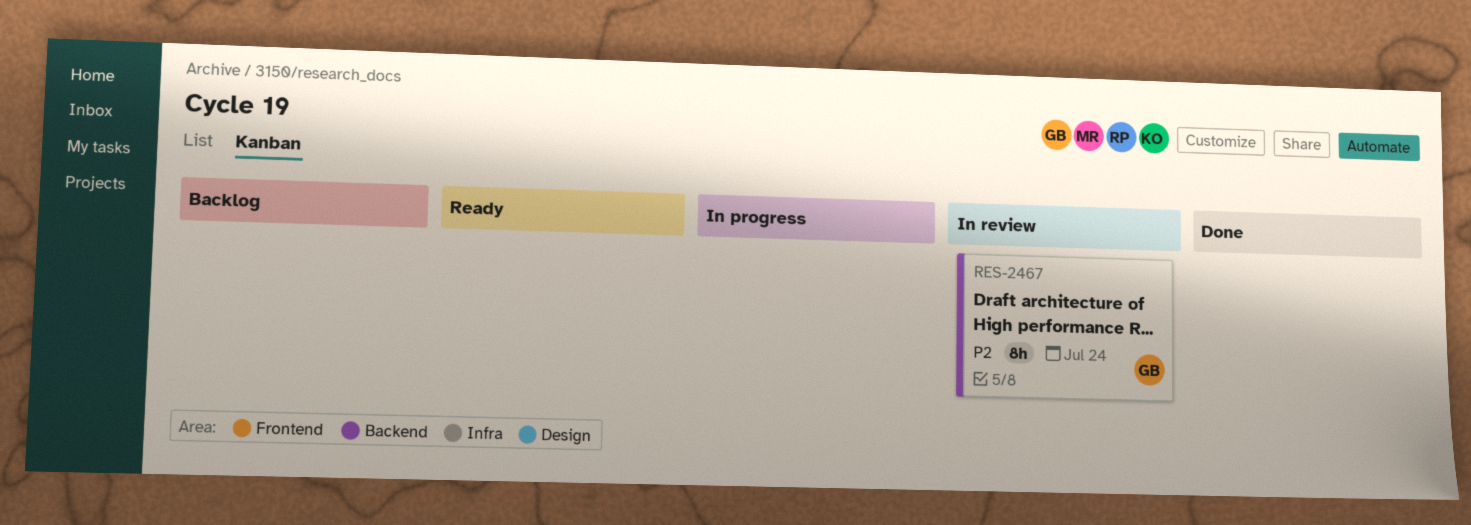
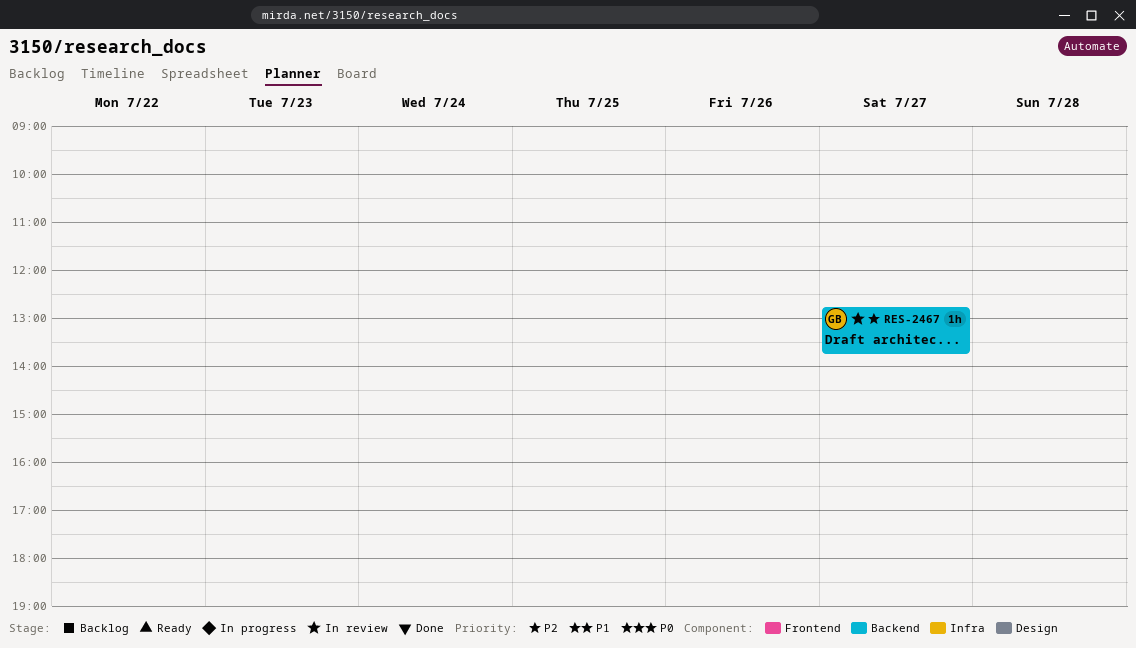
RES-2467, estimate: 8h -> 1h
RES-2467, day: Jul 24 -> Jul 27

